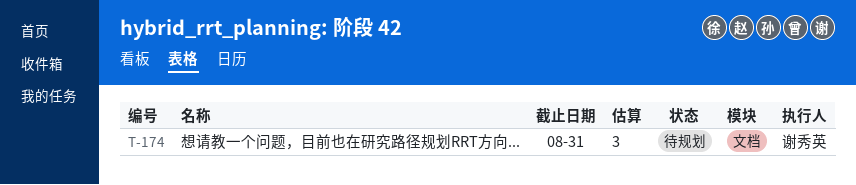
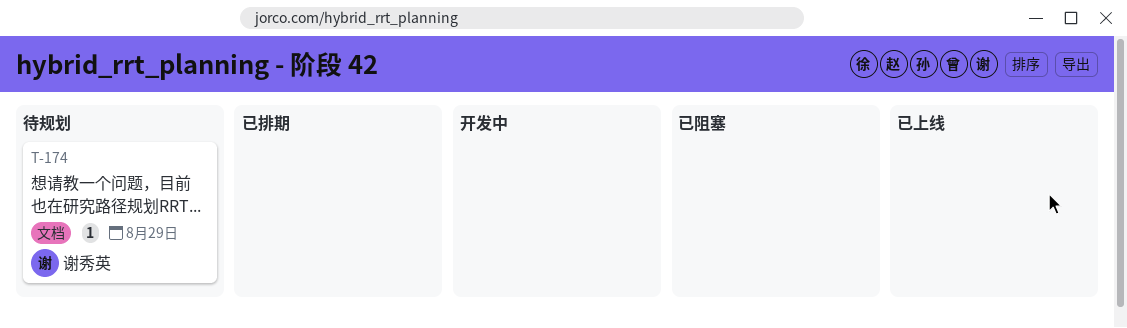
T-174, estimate: 3 -> 1
T-174, due: Aug 31 -> Aug 29

